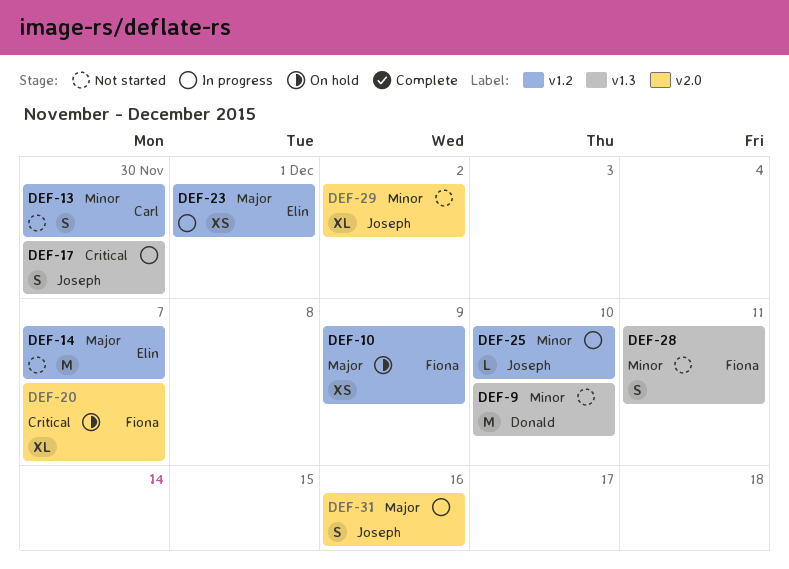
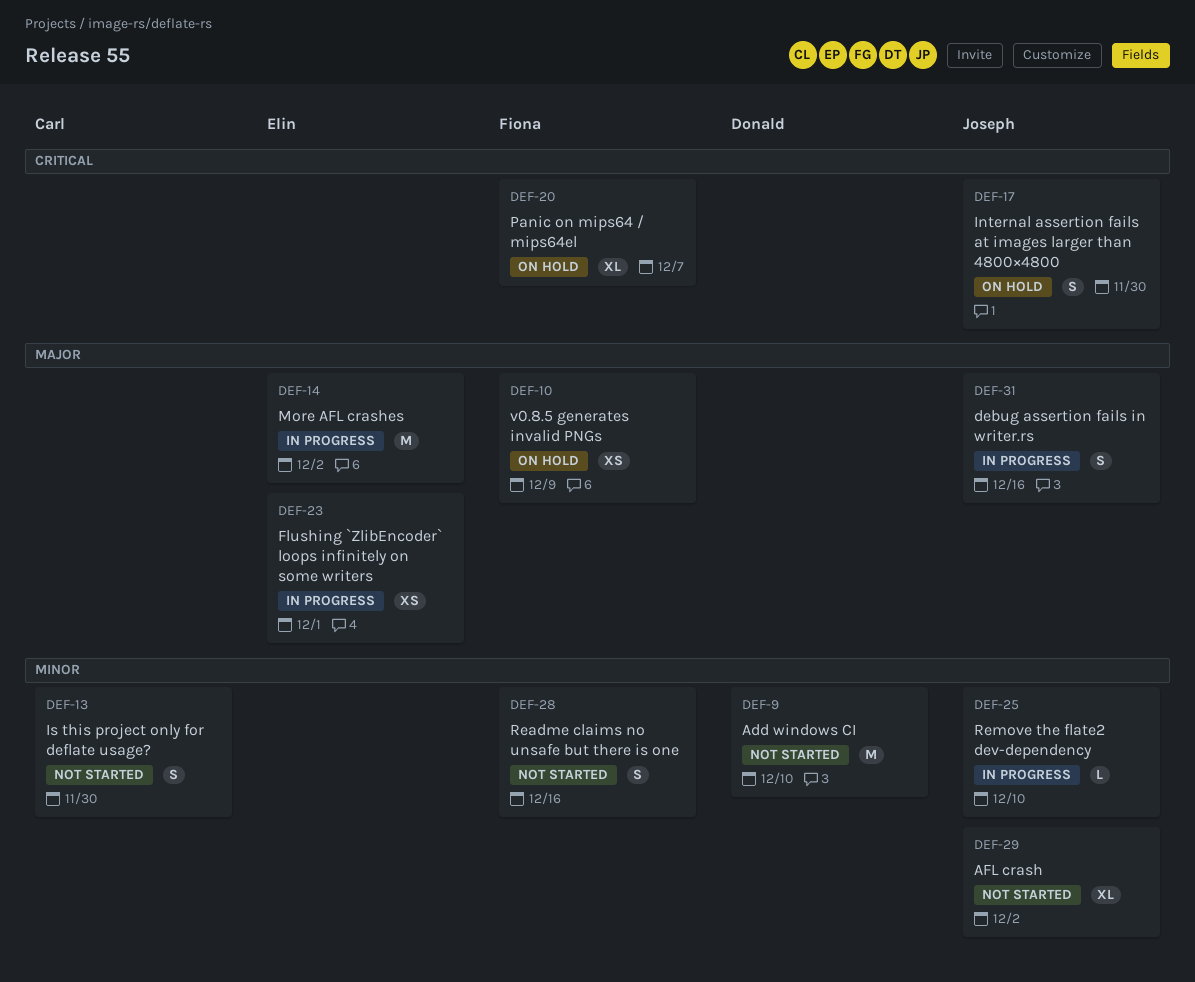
DEF-14, status: Not started -> In progress
DEF-14, due: Dec 7 -> Dec 2
DEF-17, status: In progress -> On hold
DEF-28, due: Dec 11 -> Dec 16

